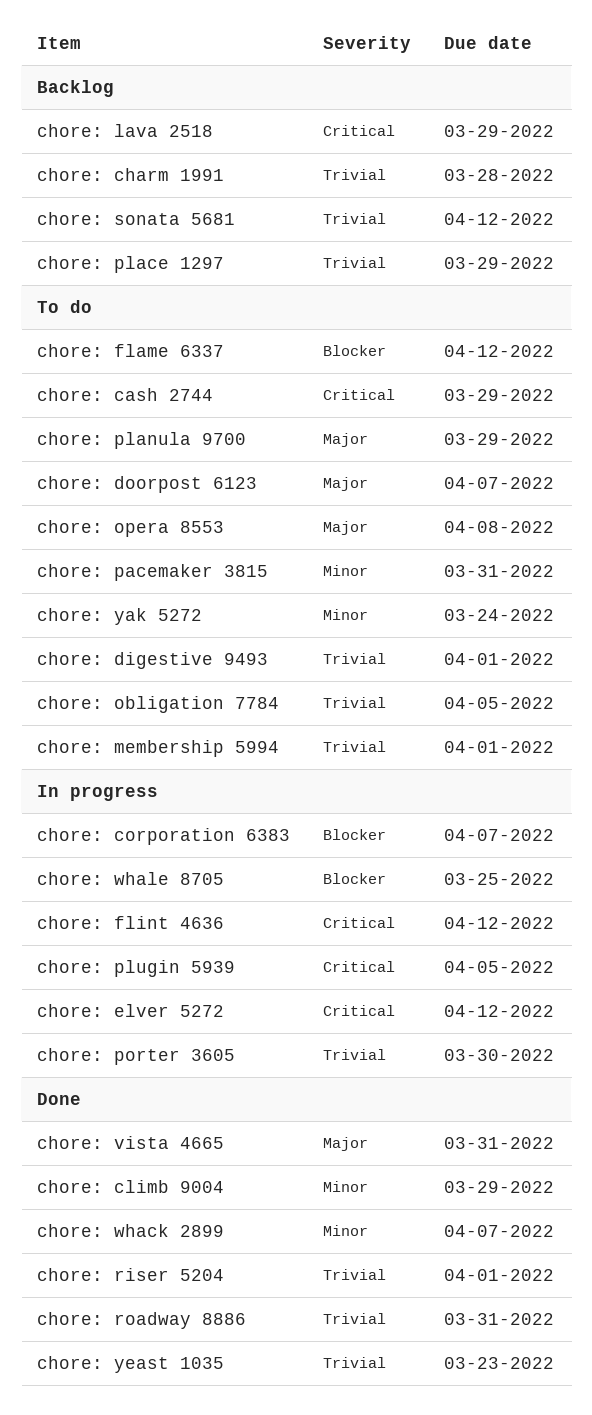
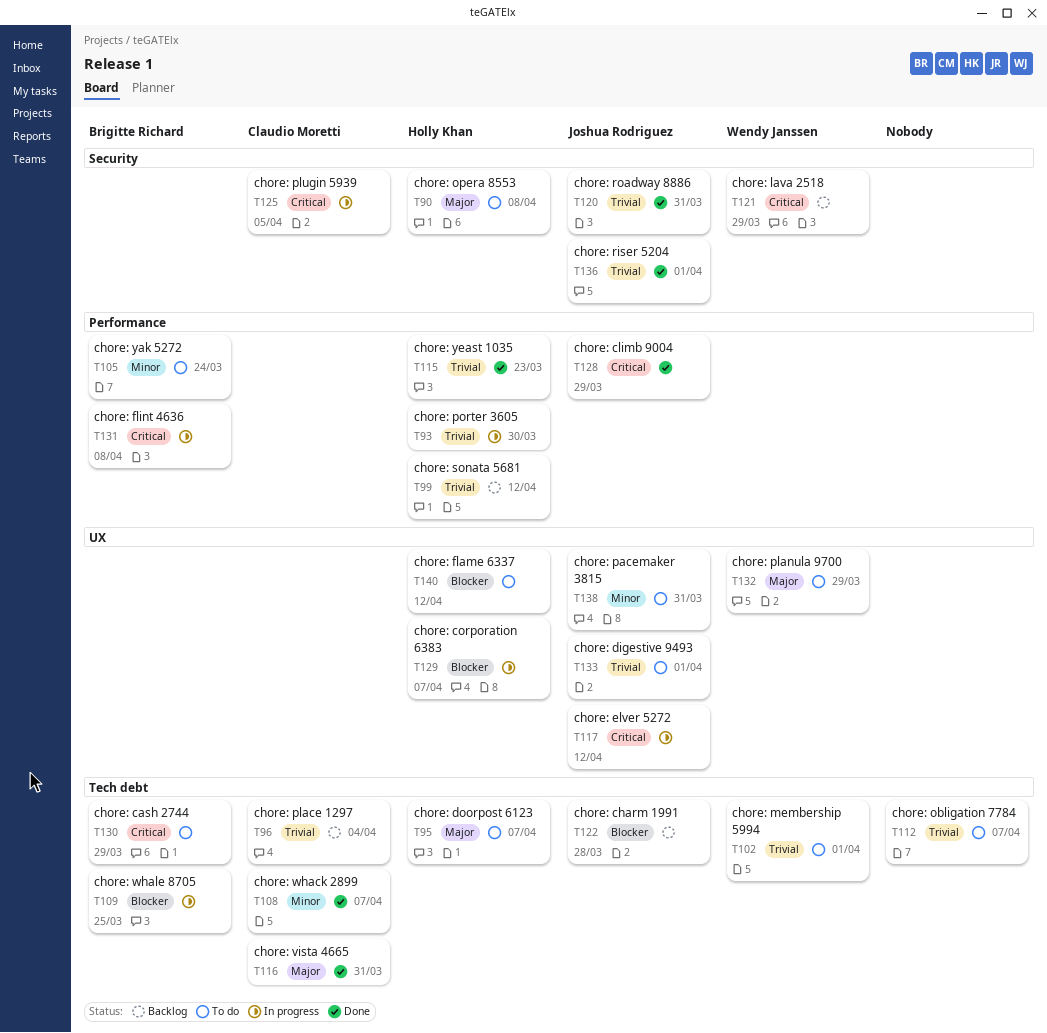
chore: charm 1991, priority: Trivial -> Blocker
chore: climb 9004, priority: Minor -> Critical
chore: flint 4636, due: Apr 12 -> Apr 8
chore: obligation 7784, due: Apr 5 -> Apr 7
chore: place 1297, due: Mar 29 -> Apr 4

